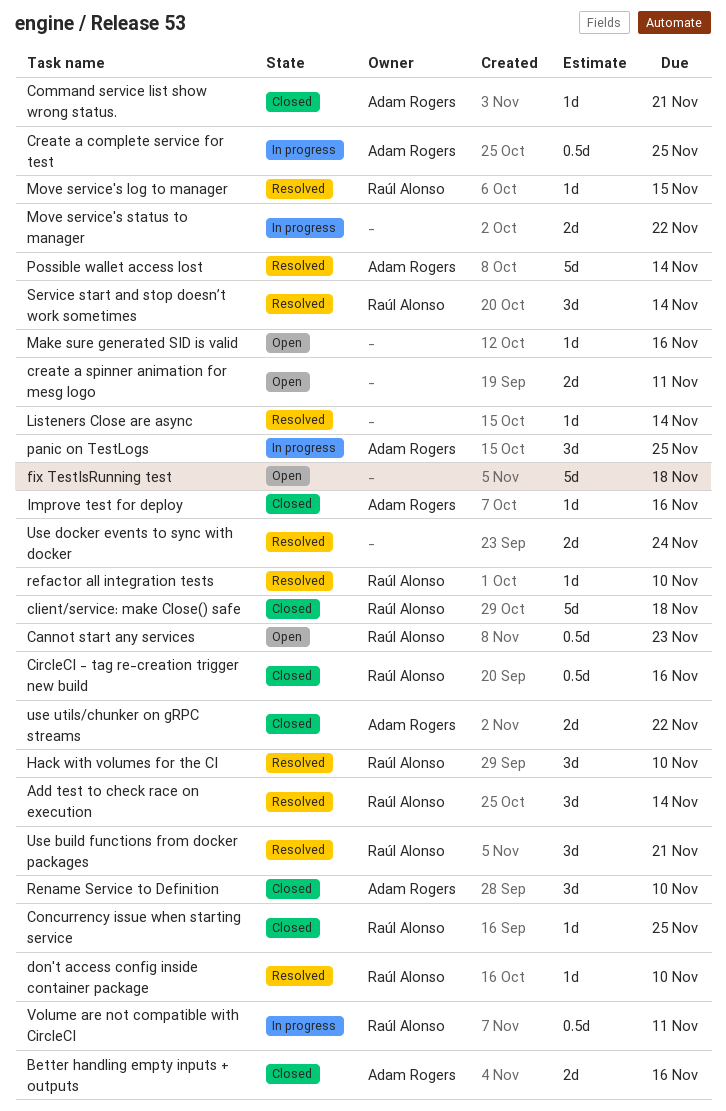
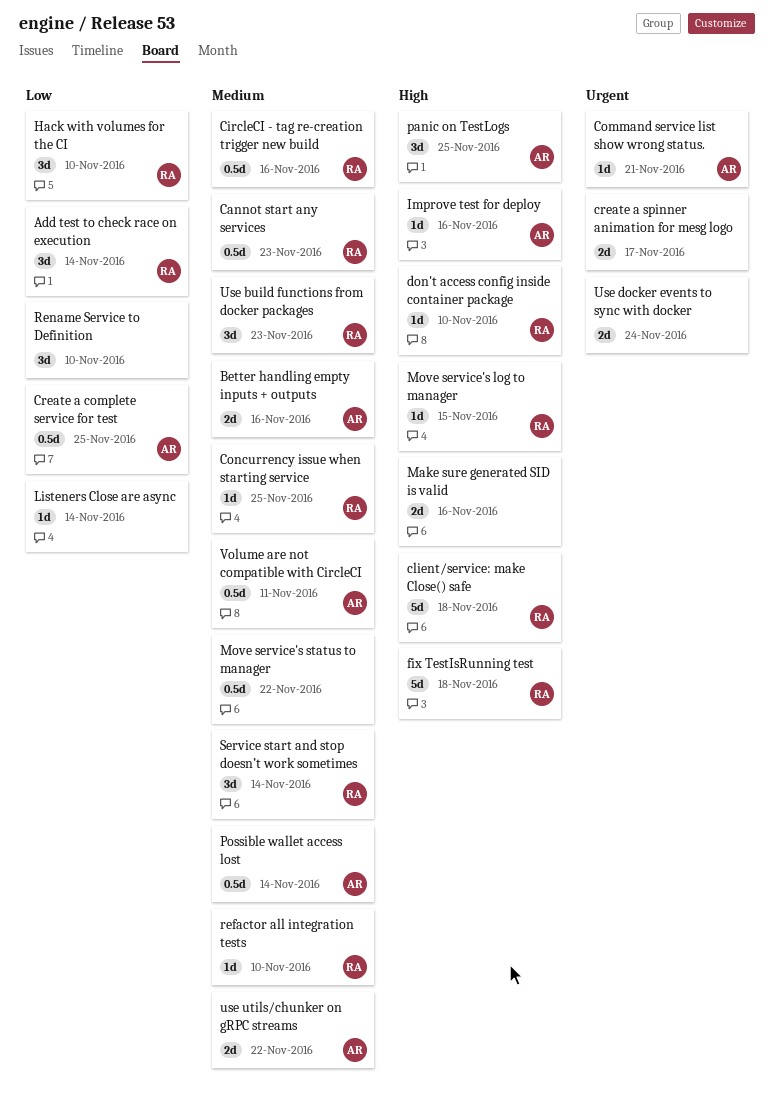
create a spinner animation for mesg logo, due: Nov 11 -> Nov 17
fix TestIsRunning test, owner: none -> Raúl Alonso
Make sure generated SID is valid, estimate: 1d -> 2d
Move service's status to manager, estimate: 2d -> 0.5d
Possible wallet access lost, estimate: 5d -> 0.5d
Rename Service to Definition, owner: Adam Rogers -> none
Use build functions from docker packages, due: Nov 21 -> Nov 23
Volume are not compatible with CircleCI, owner: Raúl Alonso -> Adam Rogers

